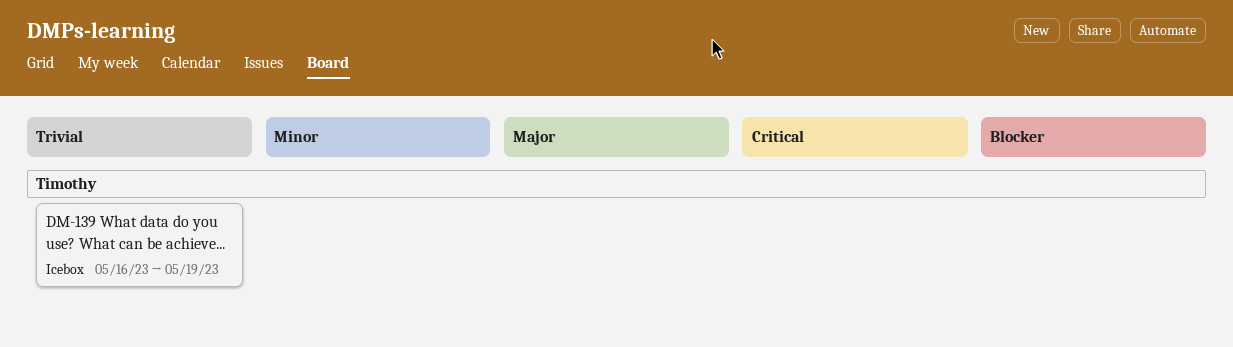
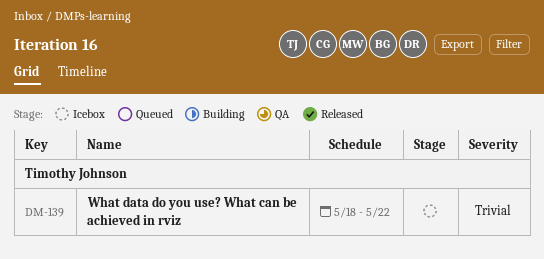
DM-139, start: May 16 -> May 18
DM-139, due: May 19 -> May 22

